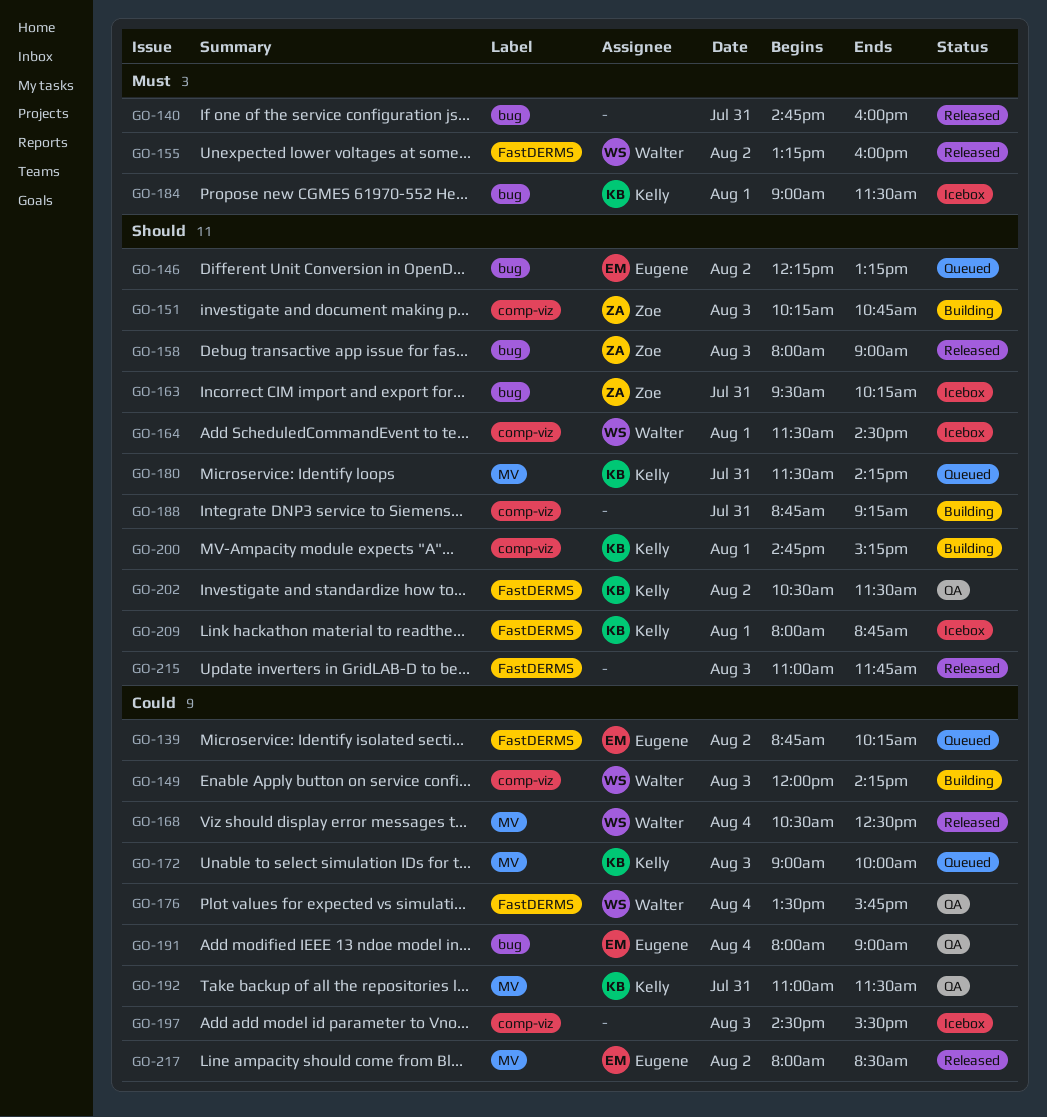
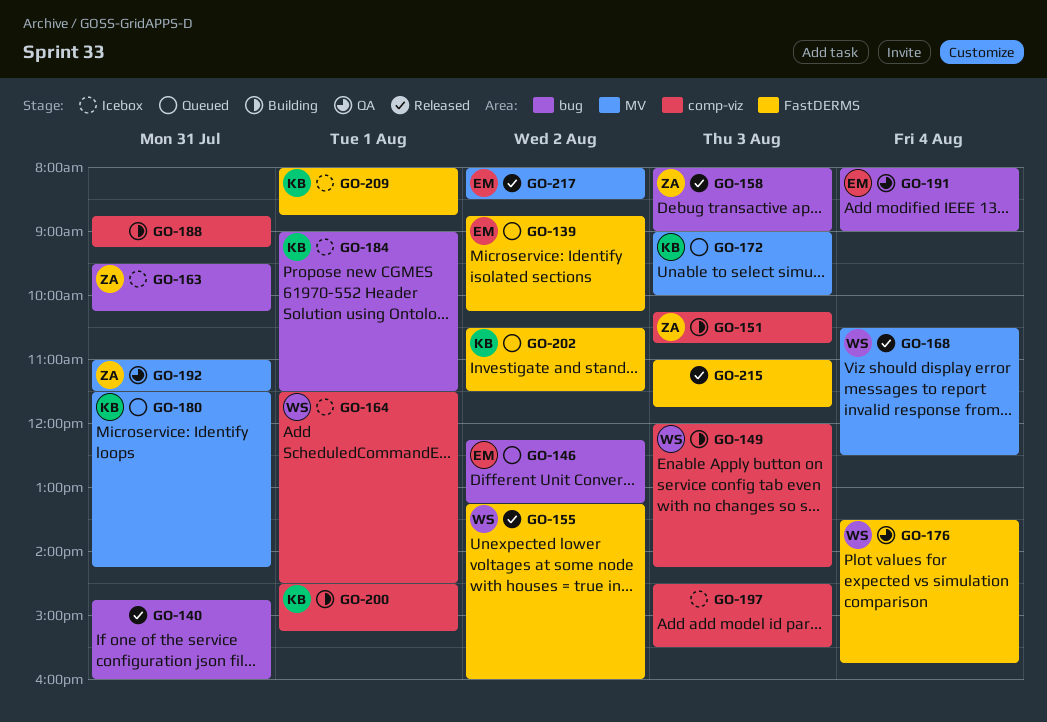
GO-192, owner: Kelly -> Zoe
GO-200, begins: 14:45 -> 14:30
GO-202, status: QA -> Queued

